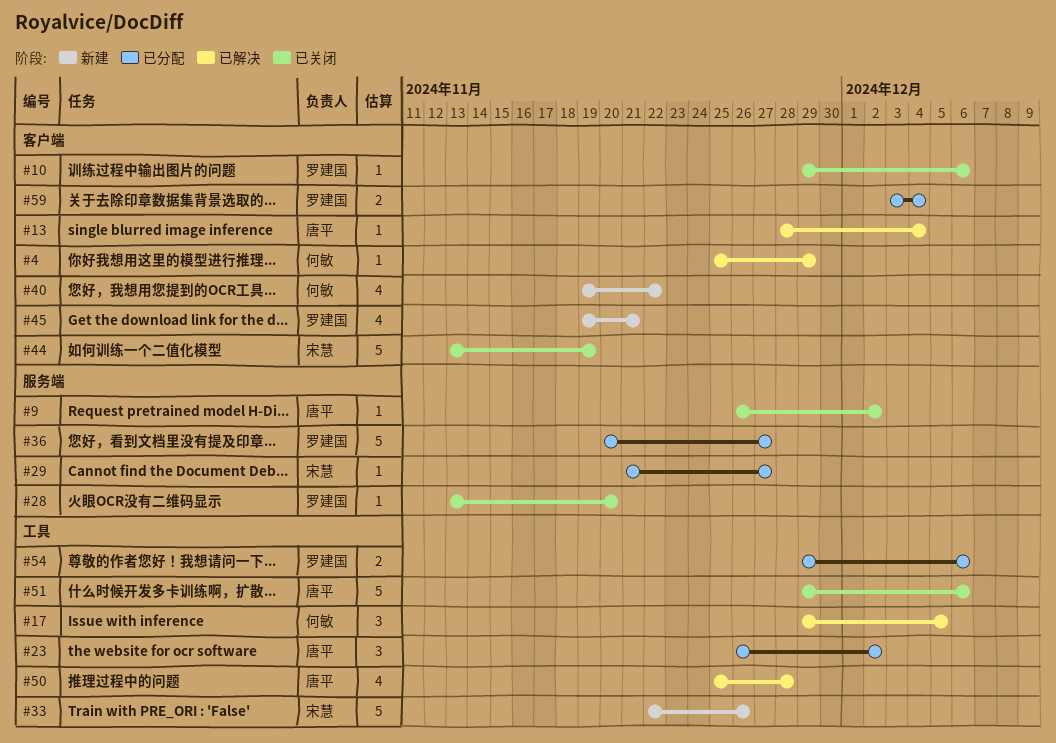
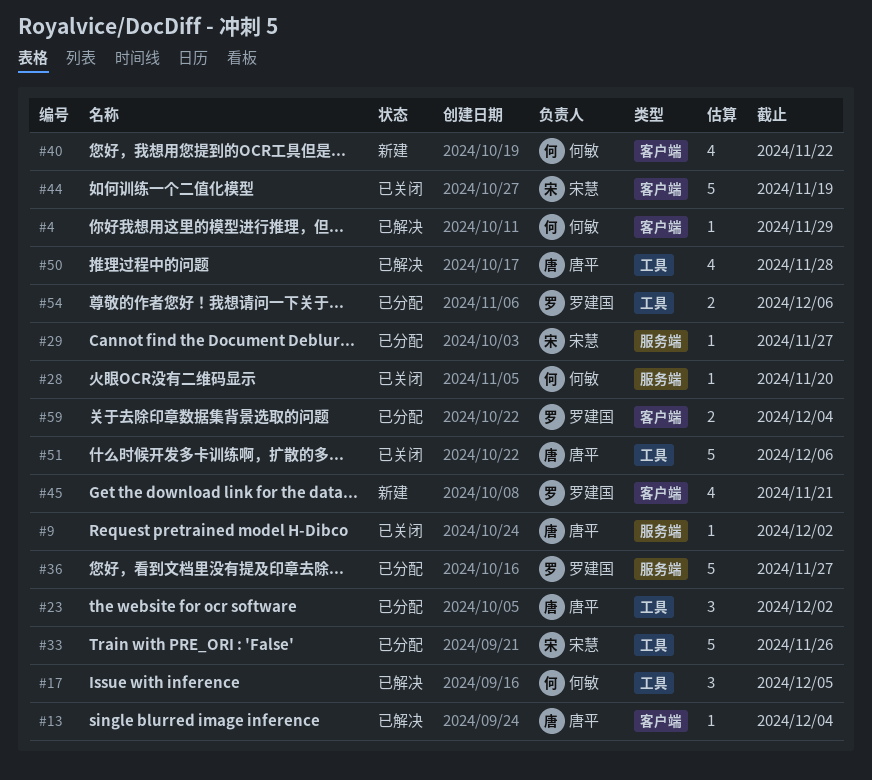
#10: present -> none
#28, owner: 罗建国 -> 何敏
#33, status: 新建 -> 已分配

